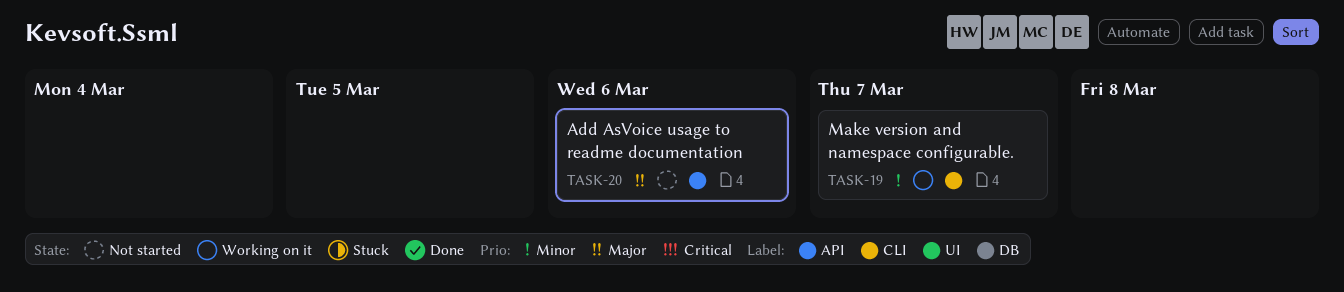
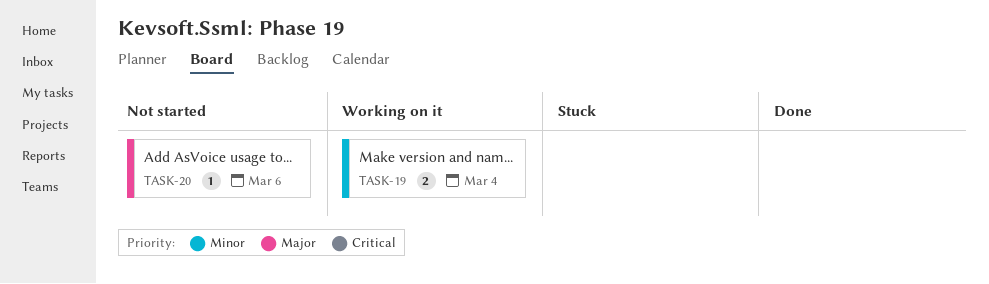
TASK-19, due: Mar 7 -> Mar 4

